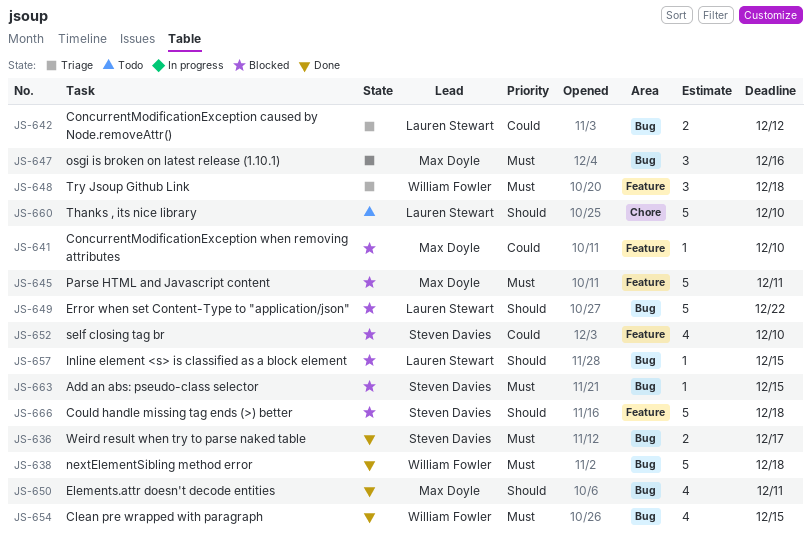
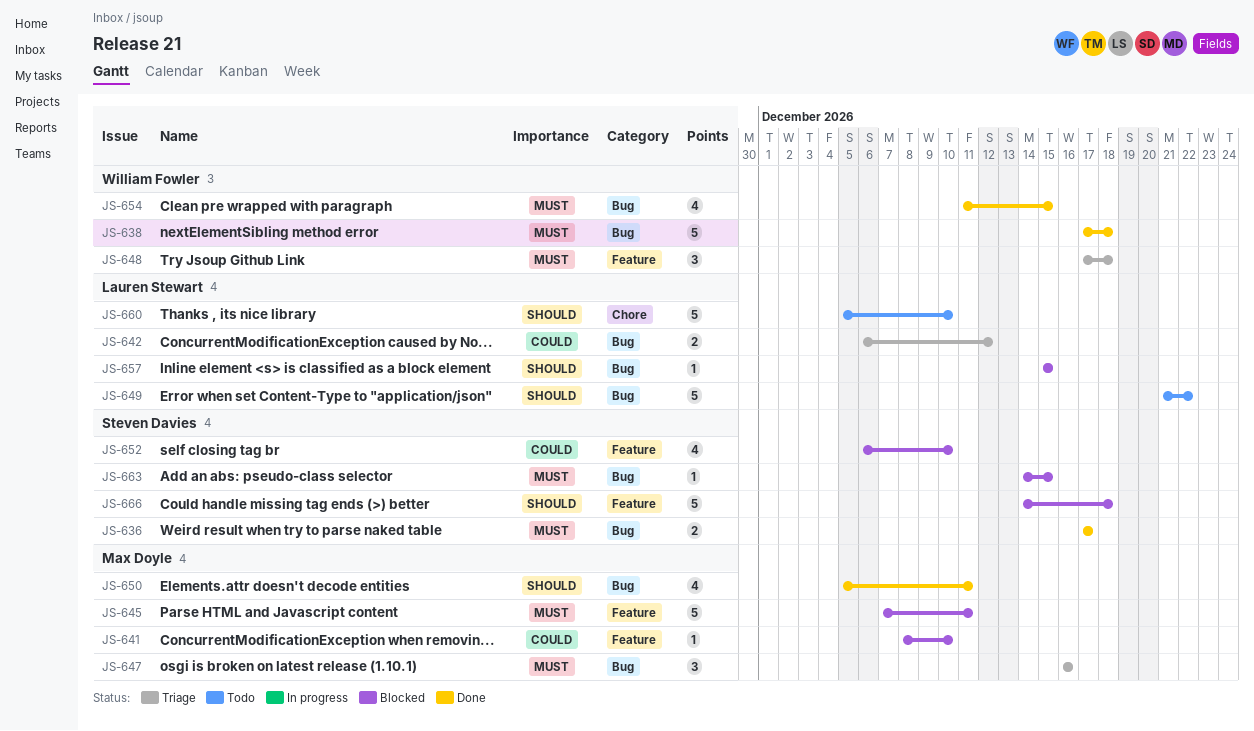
JS-649, status: Blocked -> Todo

